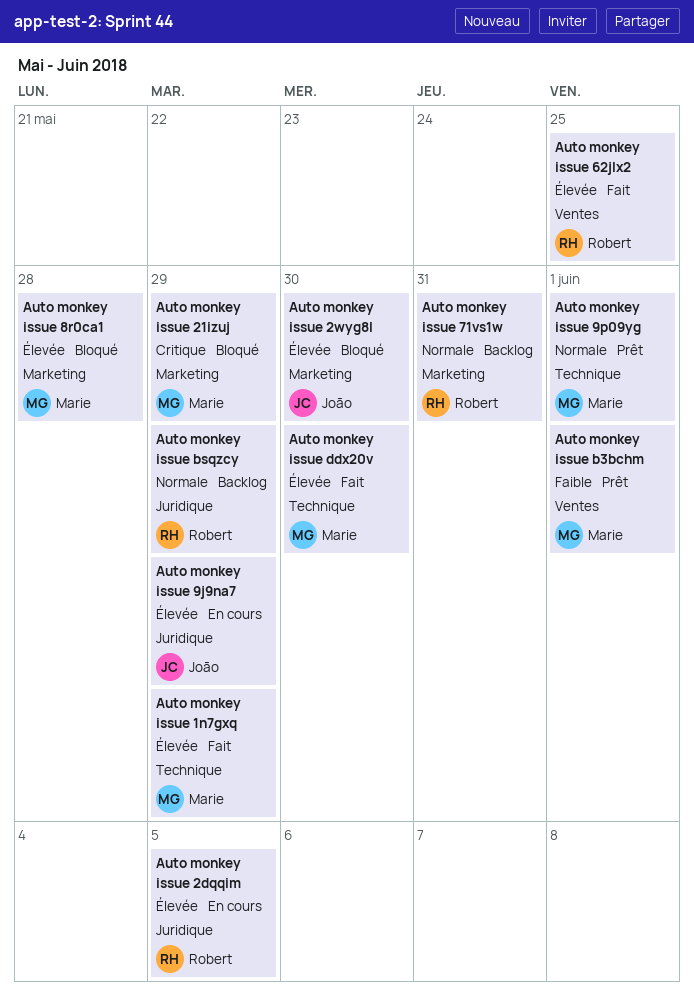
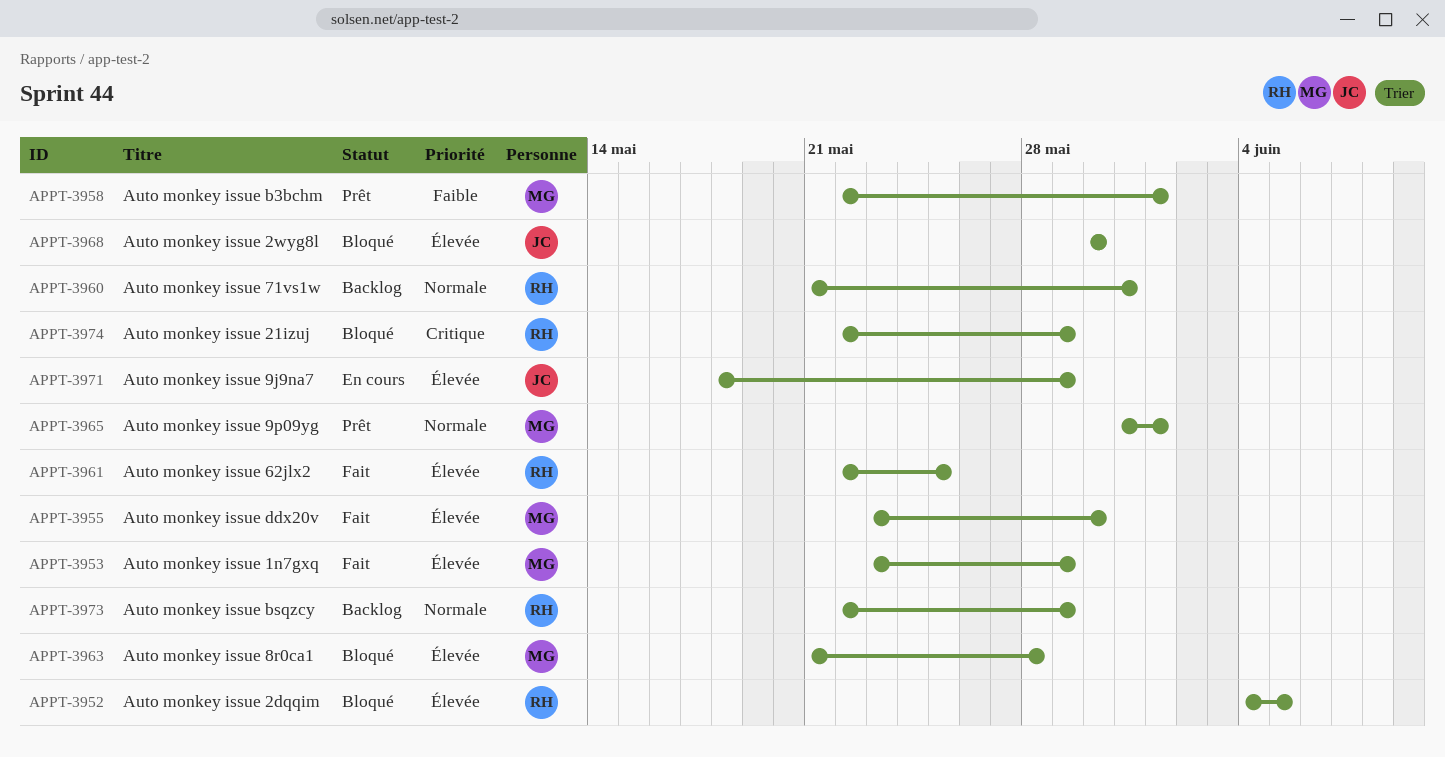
Auto monkey issue 21izuj, owner: Marie -> Robert
Auto monkey issue 2dqqim, status: En cours -> Bloqué

